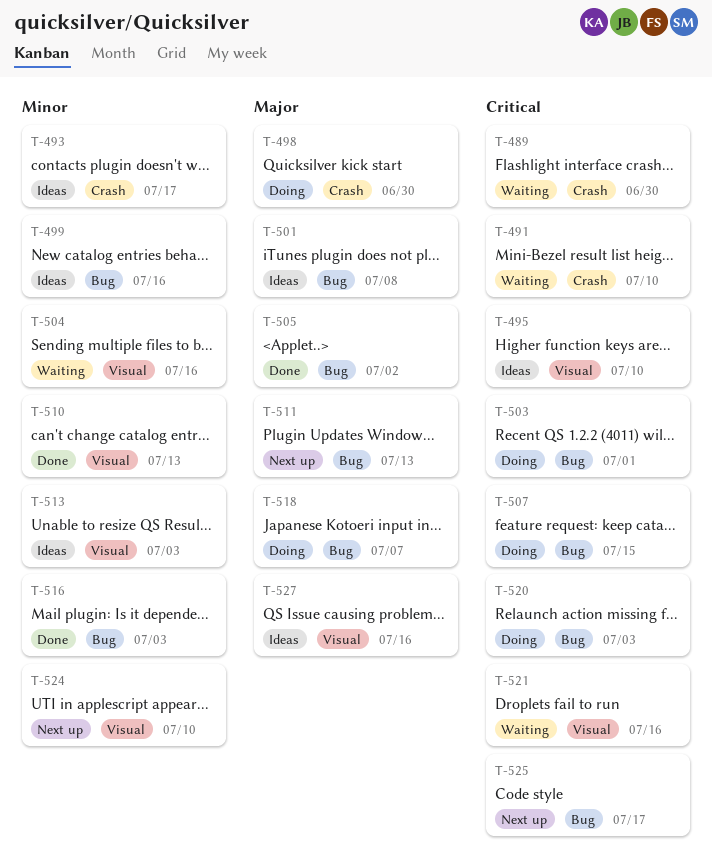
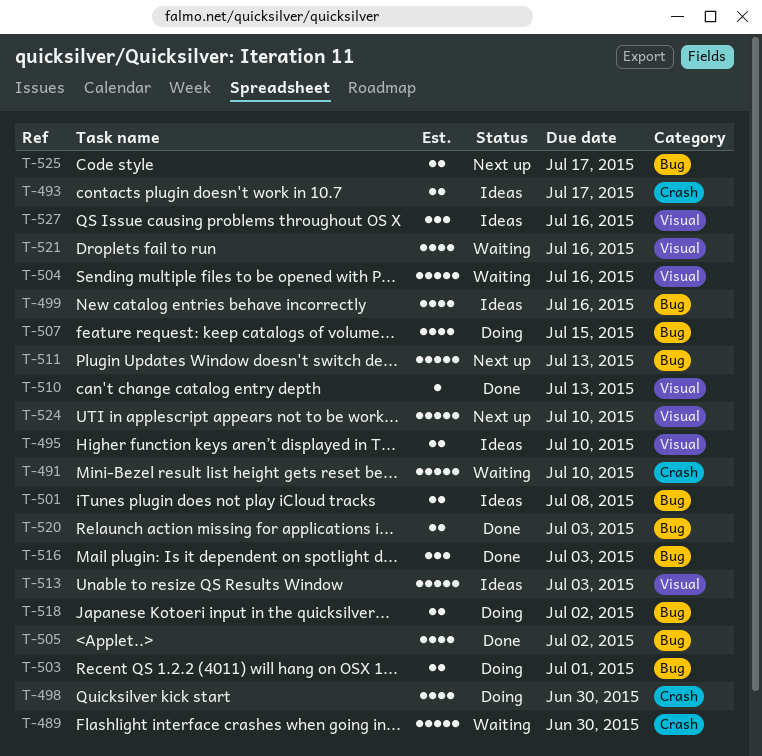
T-518, due: Jul 7 -> Jul 2
T-520, status: Doing -> Done

